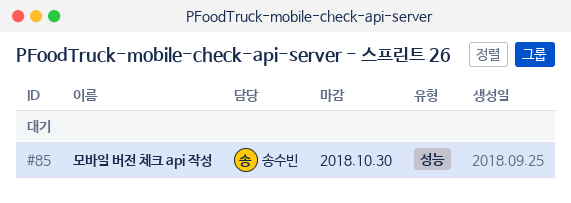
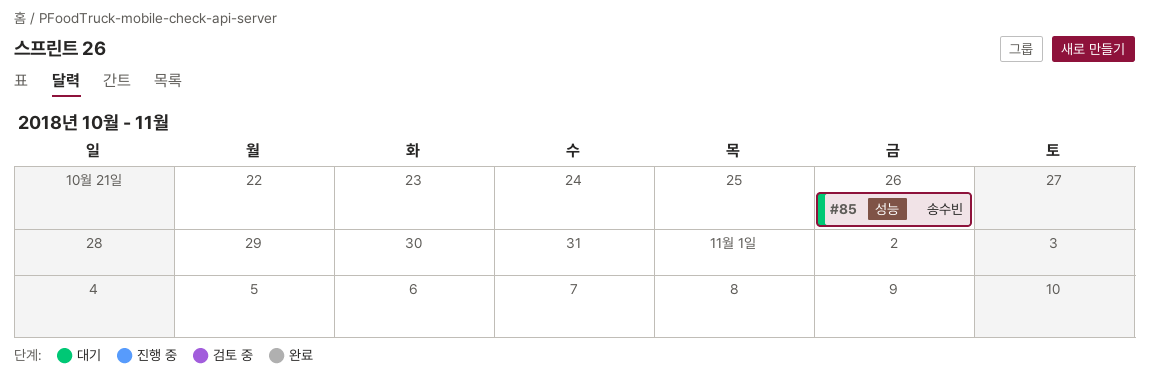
#85, due: Oct 30 -> Oct 26

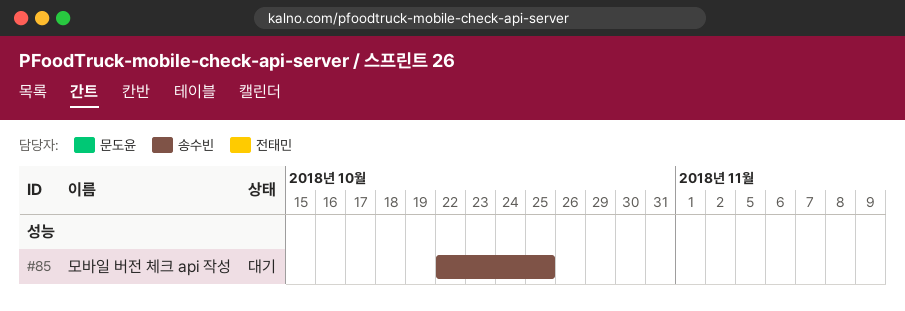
#85, due: Oct 26 -> Oct 25

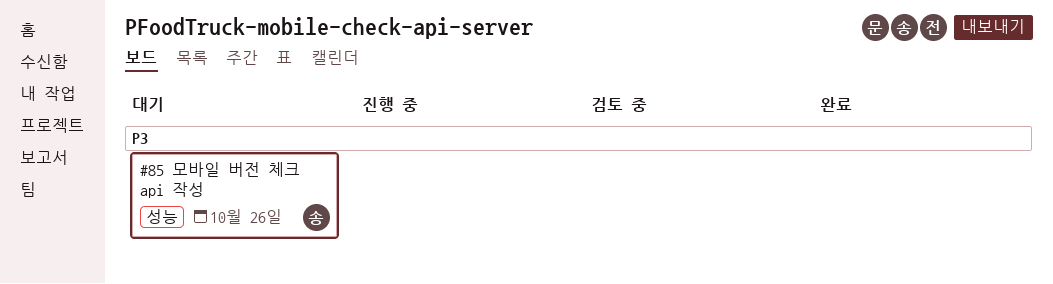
#85, due: Oct 25 -> Oct 26

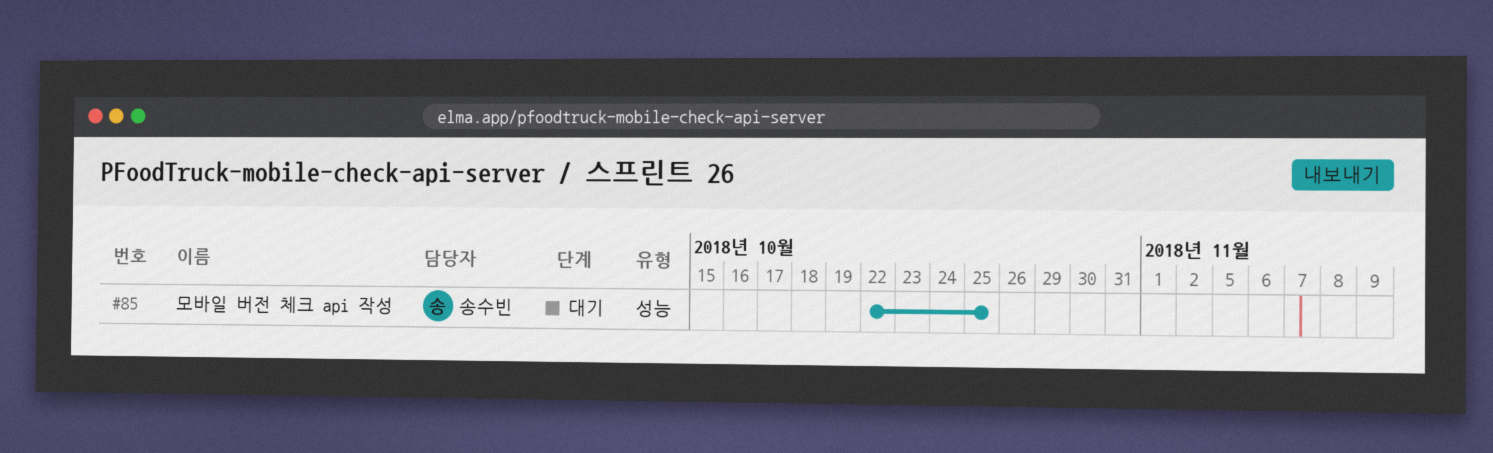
#85, due: Oct 26 -> Oct 25

